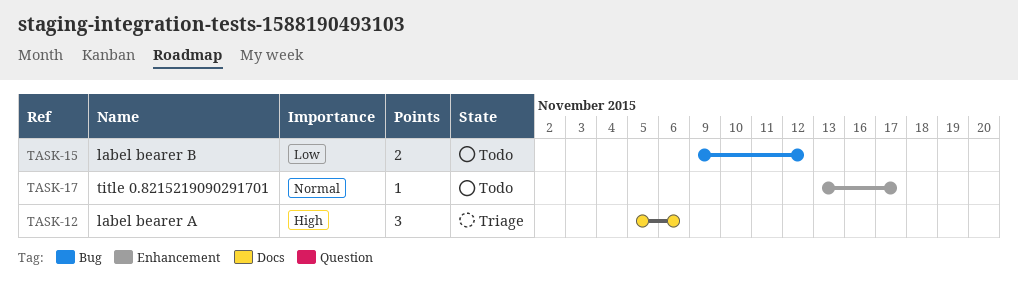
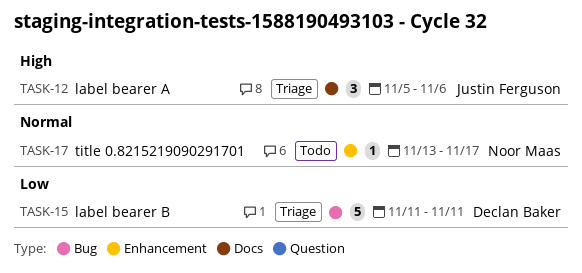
TASK-15, status: Todo -> Triage
TASK-15, estimate: 2 -> 5
TASK-15, start: Nov 9 -> Nov 11
TASK-15, due: Nov 12 -> Nov 11

